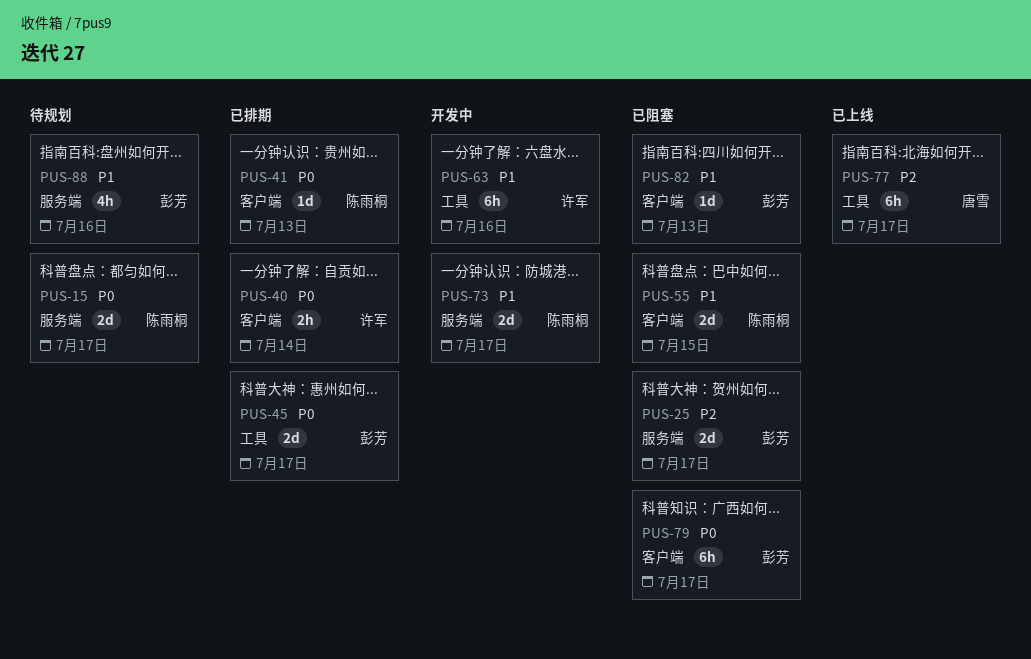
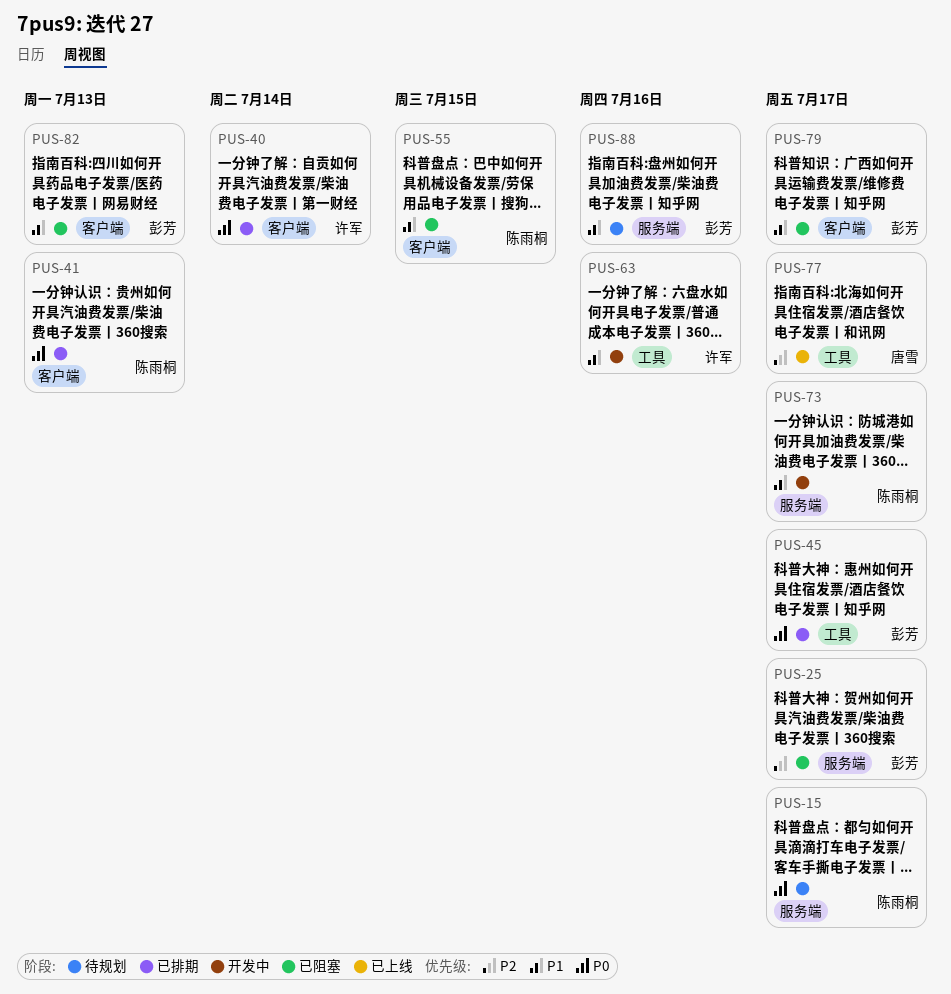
PUS-79, priority: P0 -> P1

